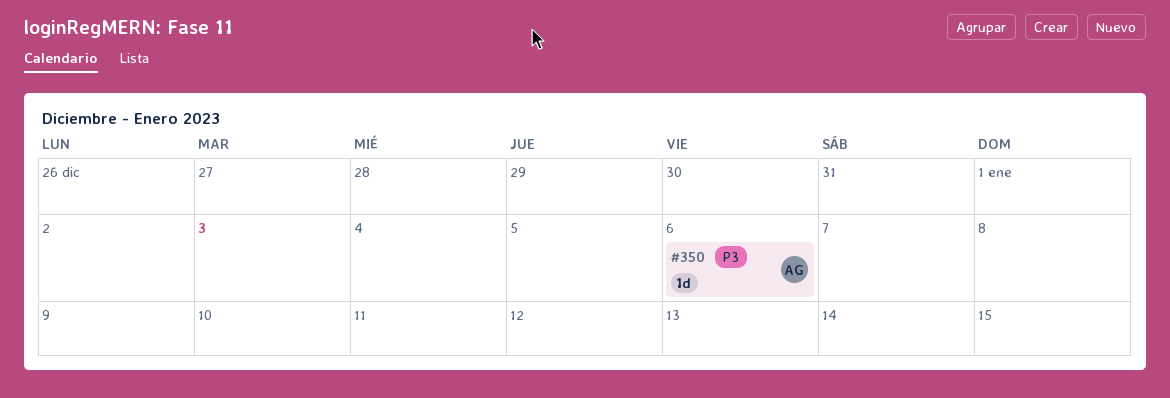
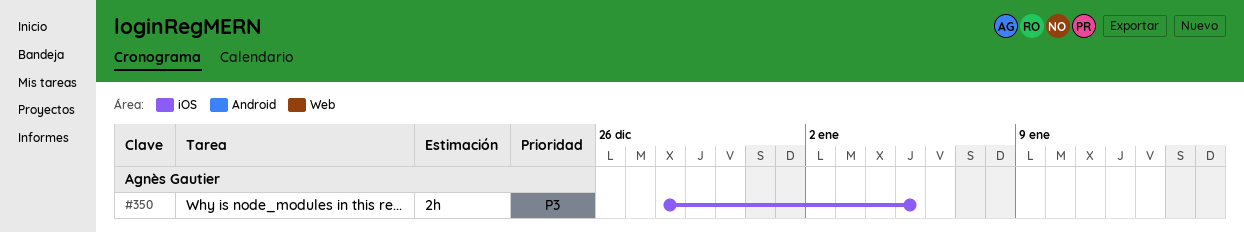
#350, estimate: 1d -> 2h
#350, due: Jan 6 -> Jan 5

